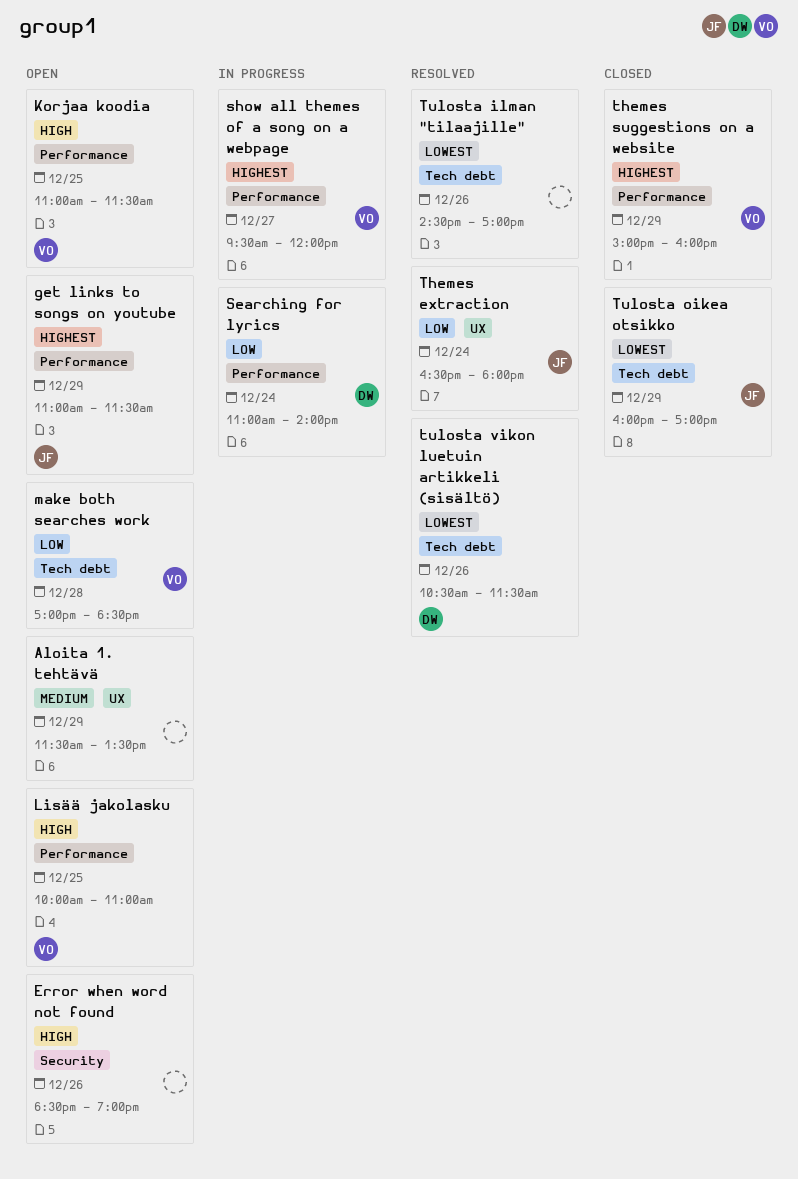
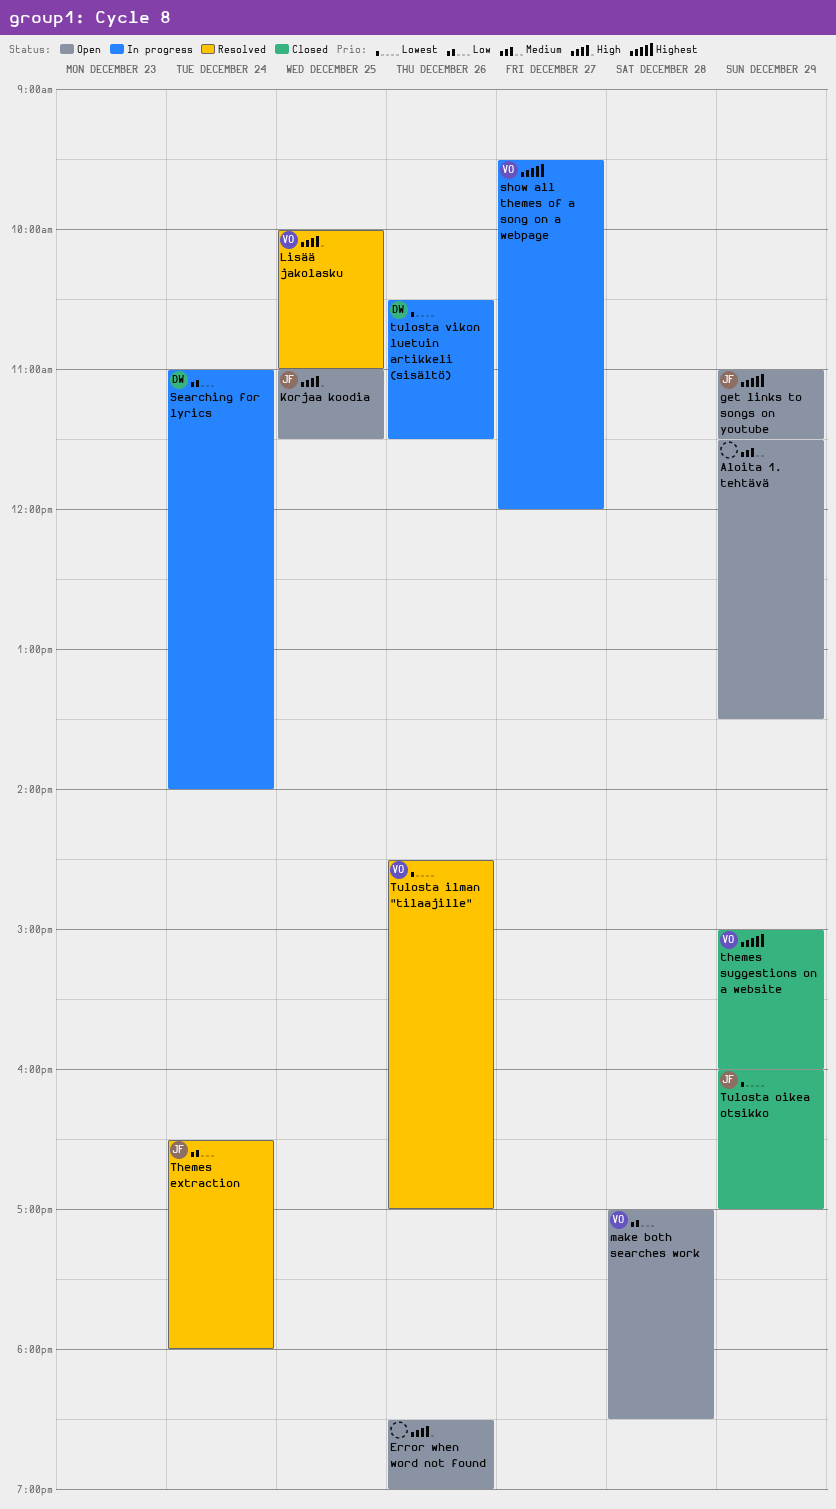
Korjaa koodia, owner: VO -> JF
Lisää jakolasku, status: Open -> Resolved
Tulosta ilman "tilaajille", owner: none -> VO
tulosta vikon luetuin artikkeli (sisältö), status: Resolved -> In progress

